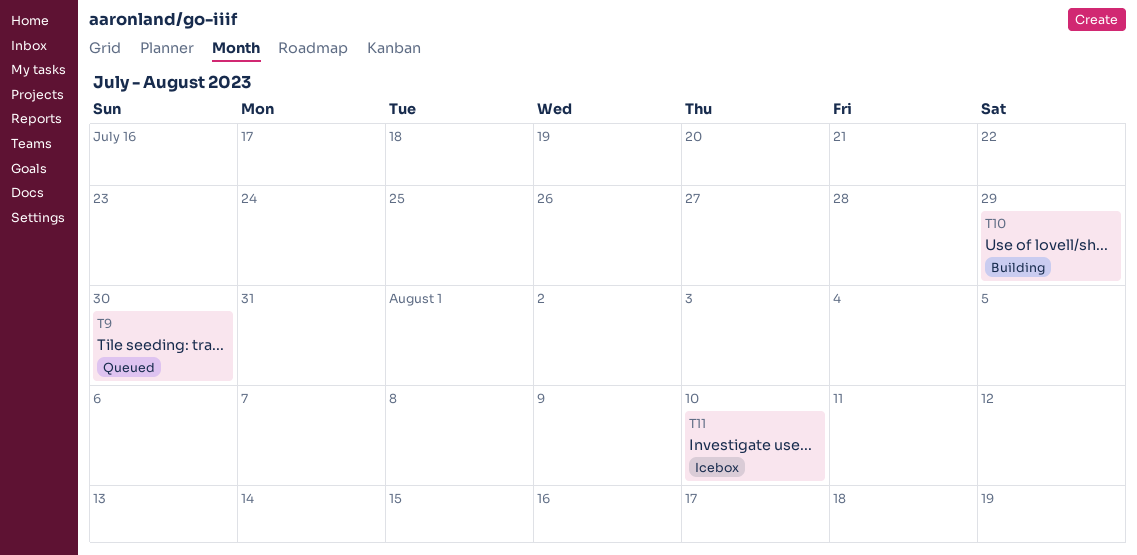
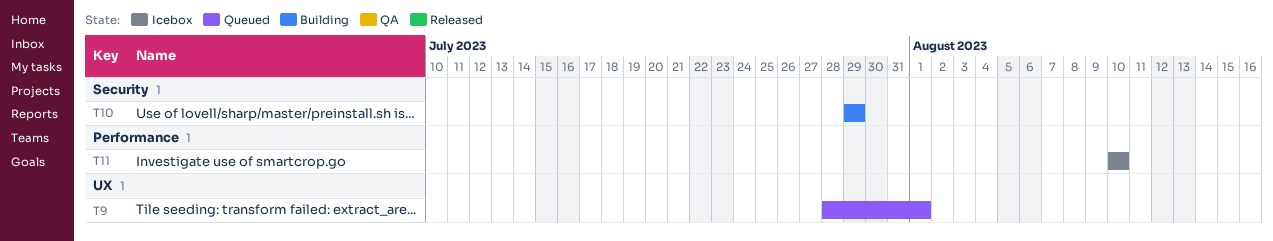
T9, due: Jul 30 -> Aug 1

